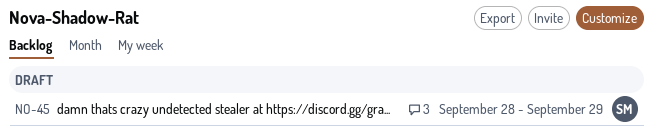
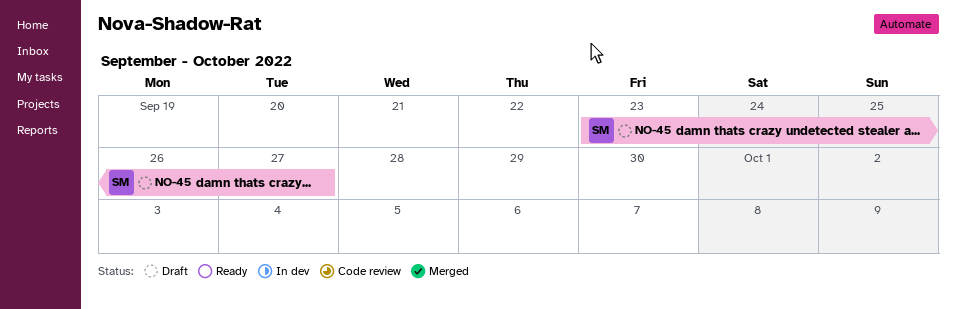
NO-45, start: Sep 28 -> Sep 23
NO-45, due: Sep 29 -> Sep 27

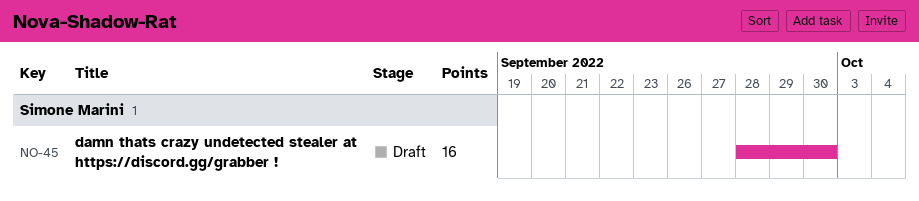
NO-45, start: Sep 23 -> Sep 28
NO-45, due: Sep 27 -> Sep 30

